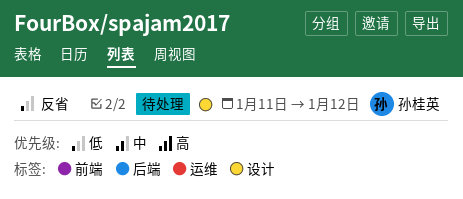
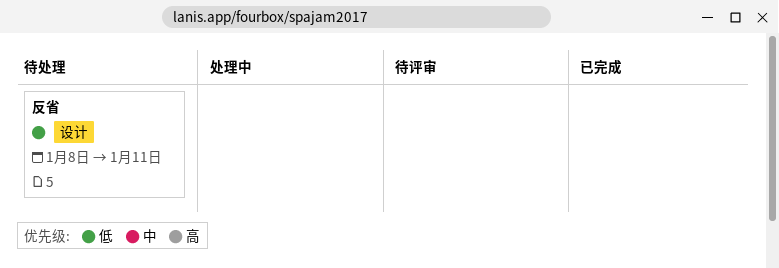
反省, start: Jan 11 -> Jan 8
反省, due: Jan 12 -> Jan 11

